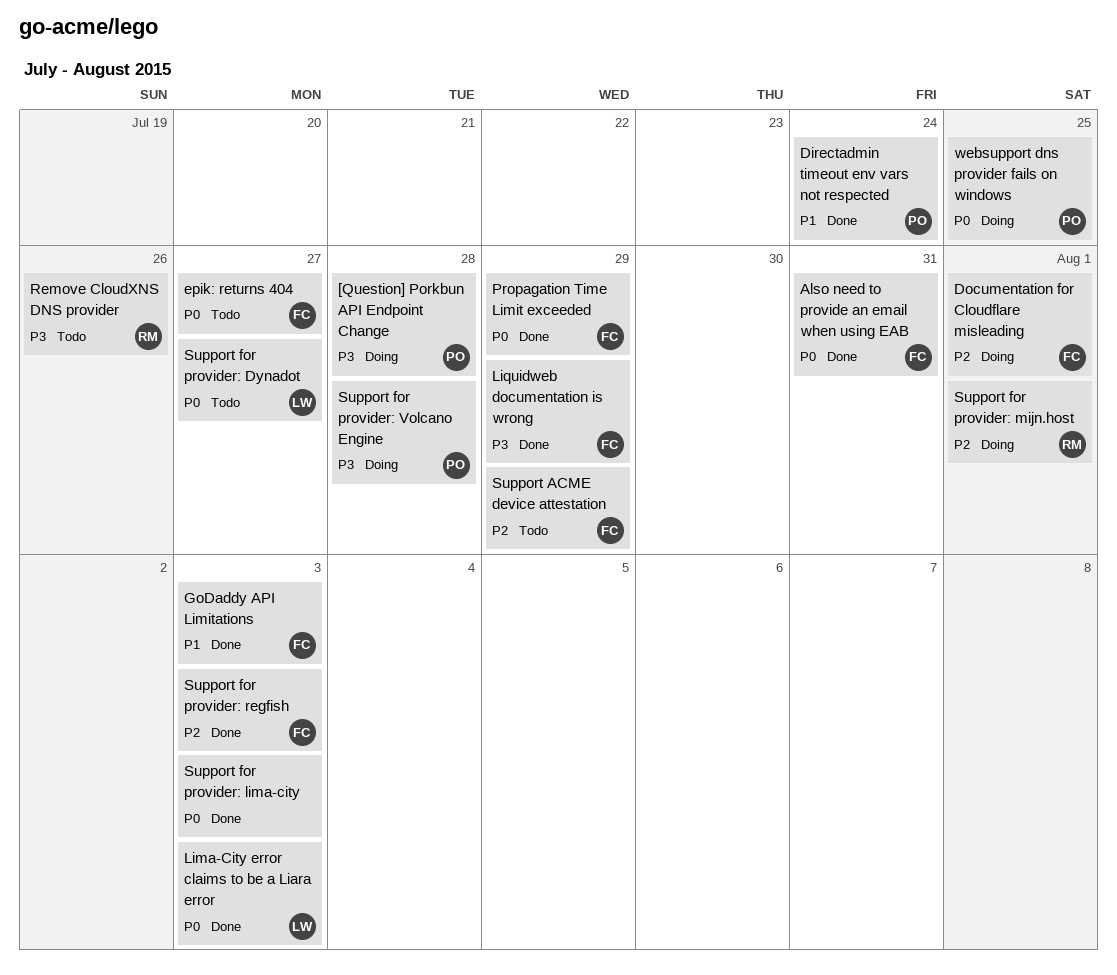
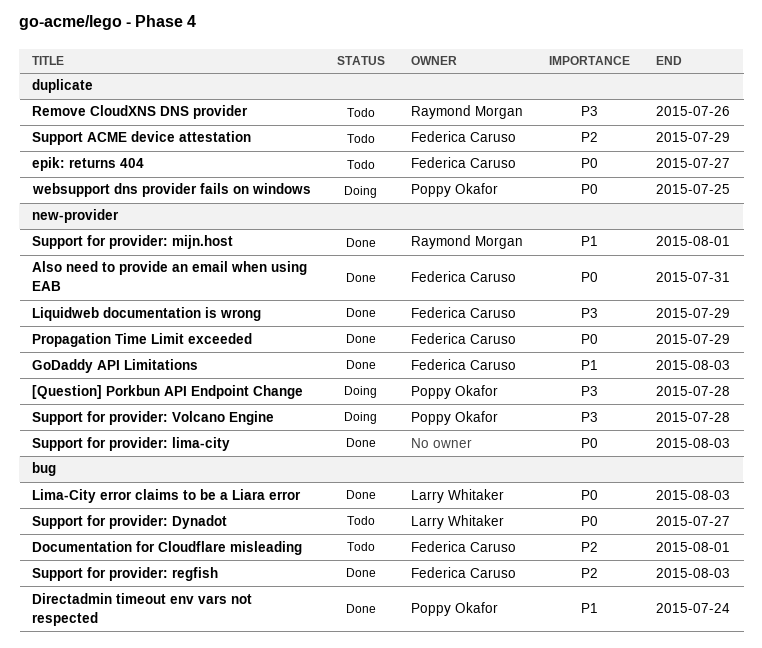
Documentation for Cloudflare misleading, status: Doing -> Todo
Support for provider: mijn.host, status: Doing -> Done
Support for provider: mijn.host, priority: P2 -> P1

